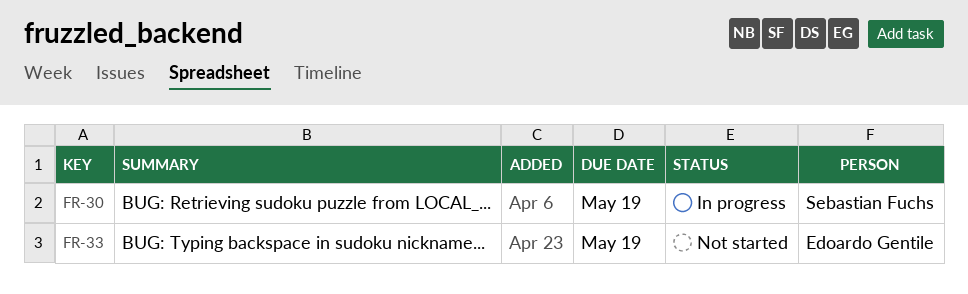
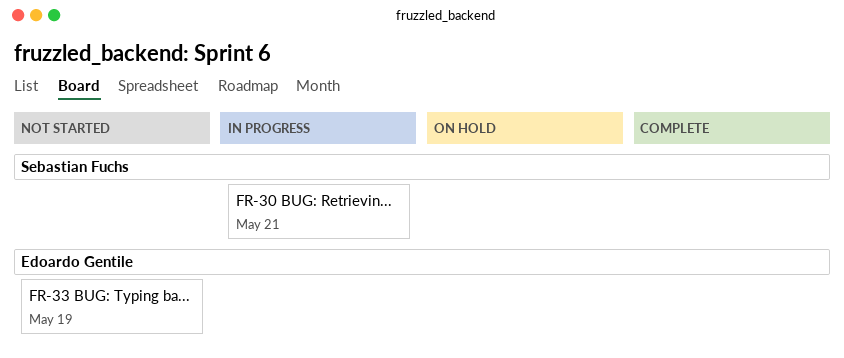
FR-30, due: May 19 -> May 21

